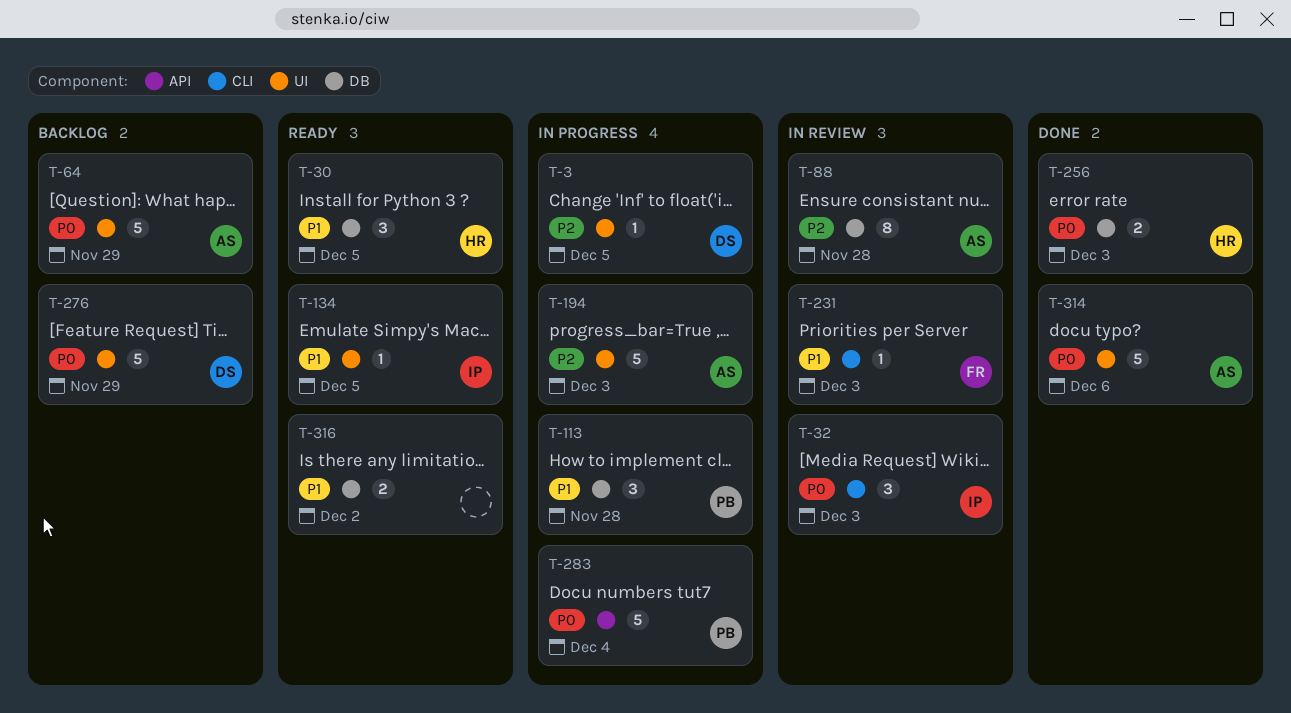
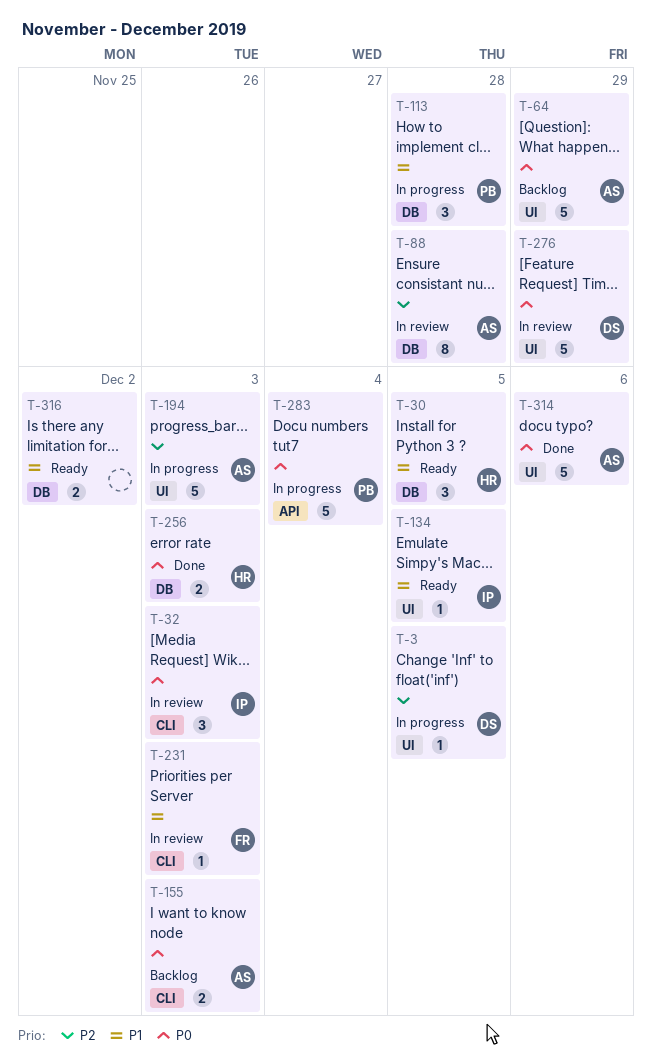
T-155: none -> present
T-276, status: Backlog -> In review

